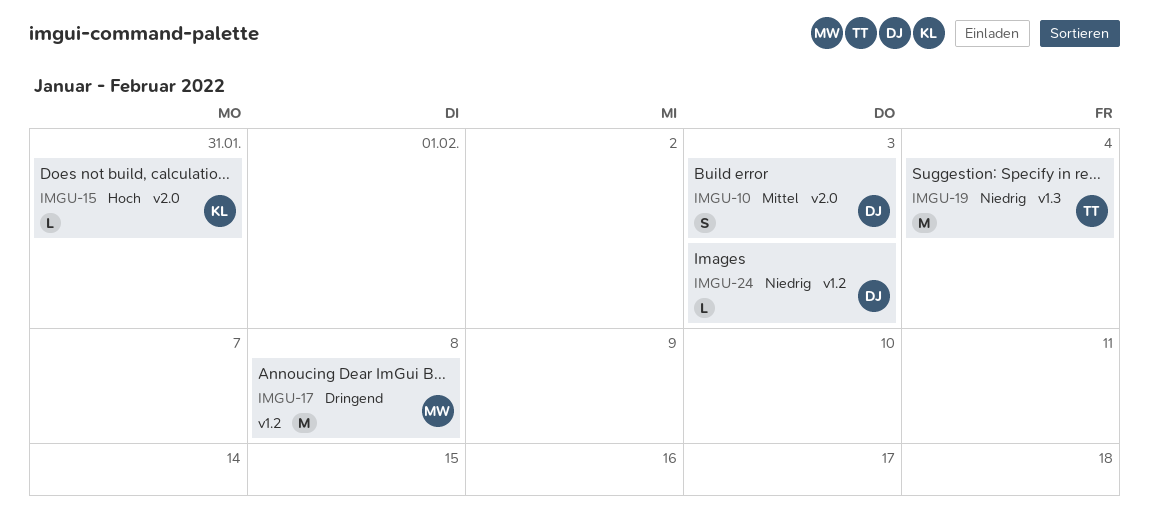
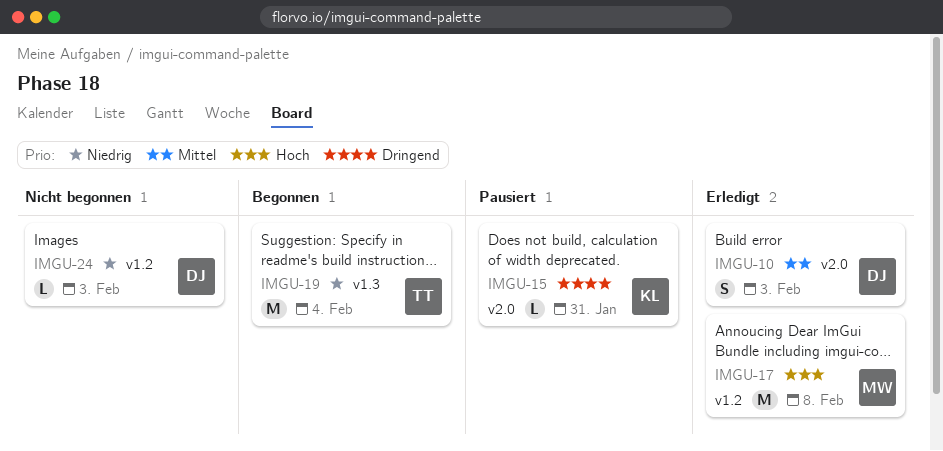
IMGU-15, priority: Hoch -> Dringend
IMGU-17, priority: Dringend -> Hoch

